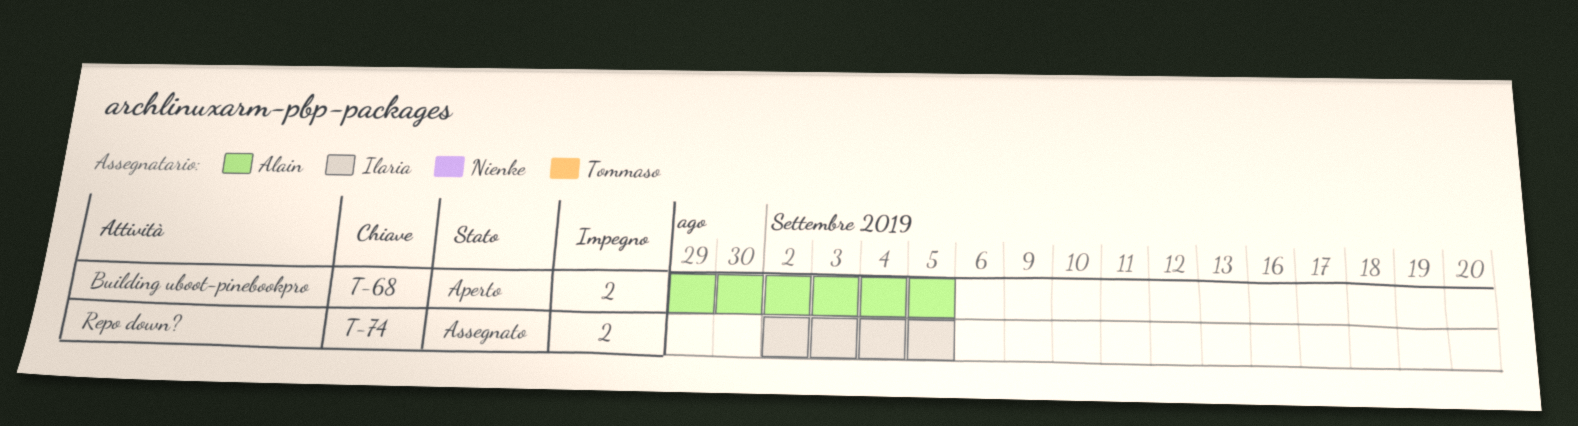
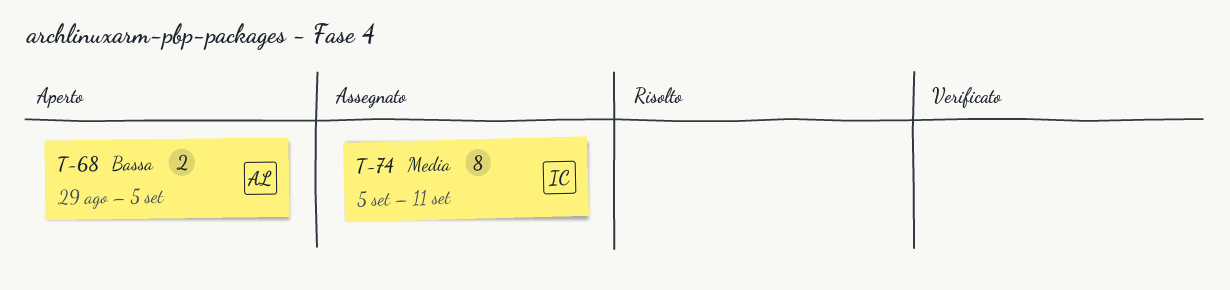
T-74, estimate: 2 -> 8
T-74, start: Sep 2 -> Sep 5
T-74, due: Sep 5 -> Sep 11

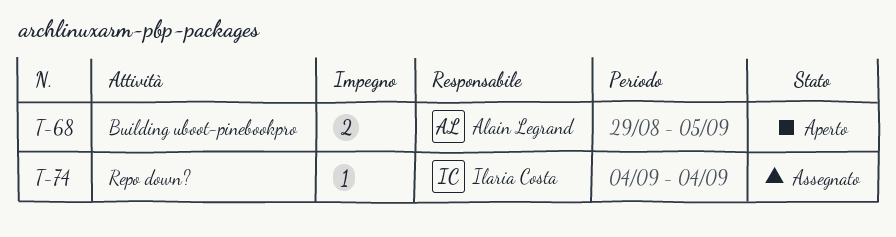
T-74, estimate: 8 -> 1
T-74, start: Sep 5 -> Sep 4
T-74, due: Sep 11 -> Sep 4

